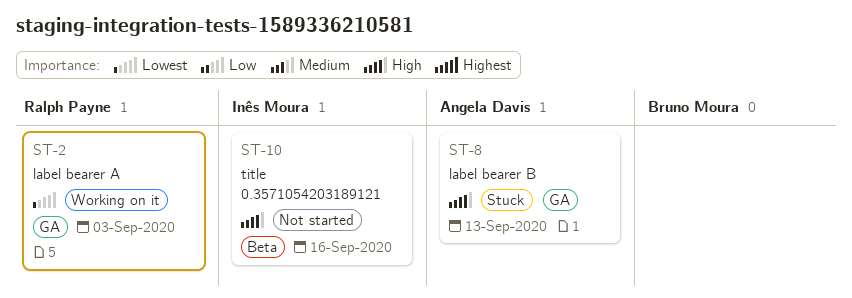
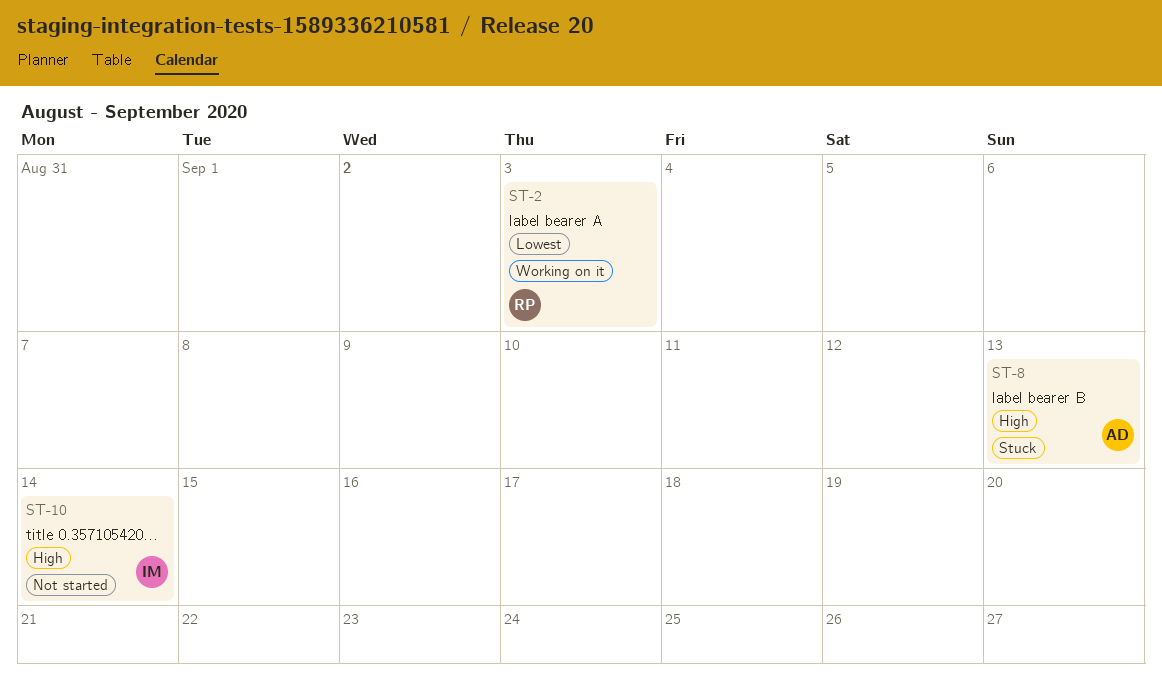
ST-10, due: Sep 16 -> Sep 14

